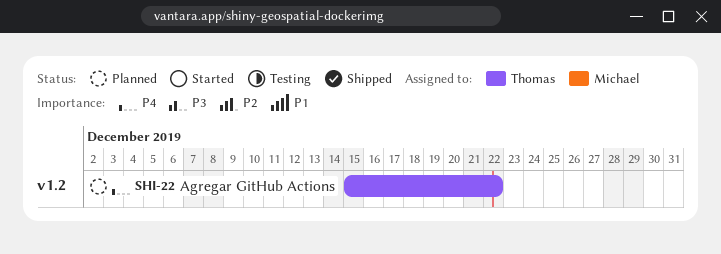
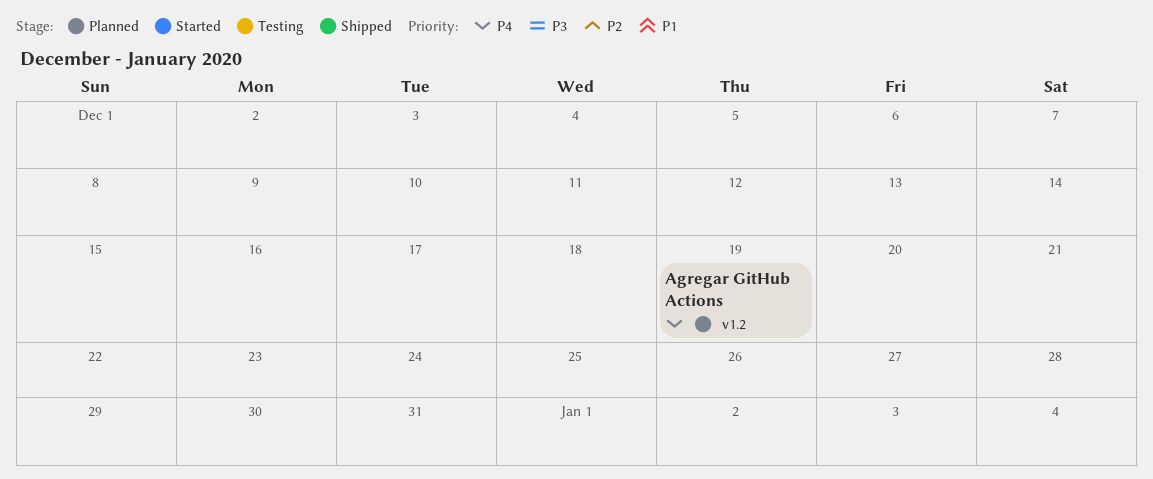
Agregar GitHub Actions, due: Dec 22 -> Dec 19

